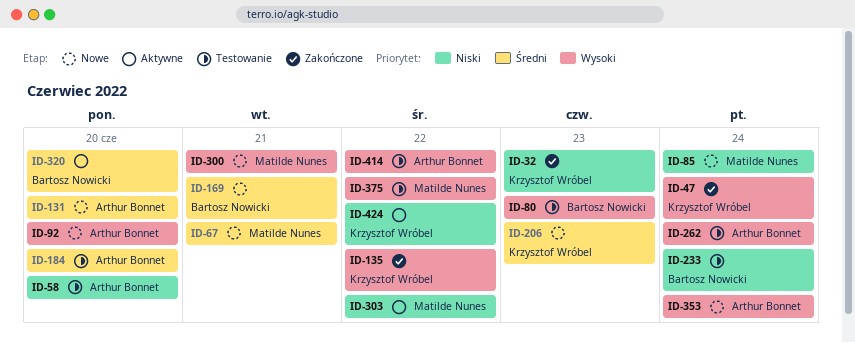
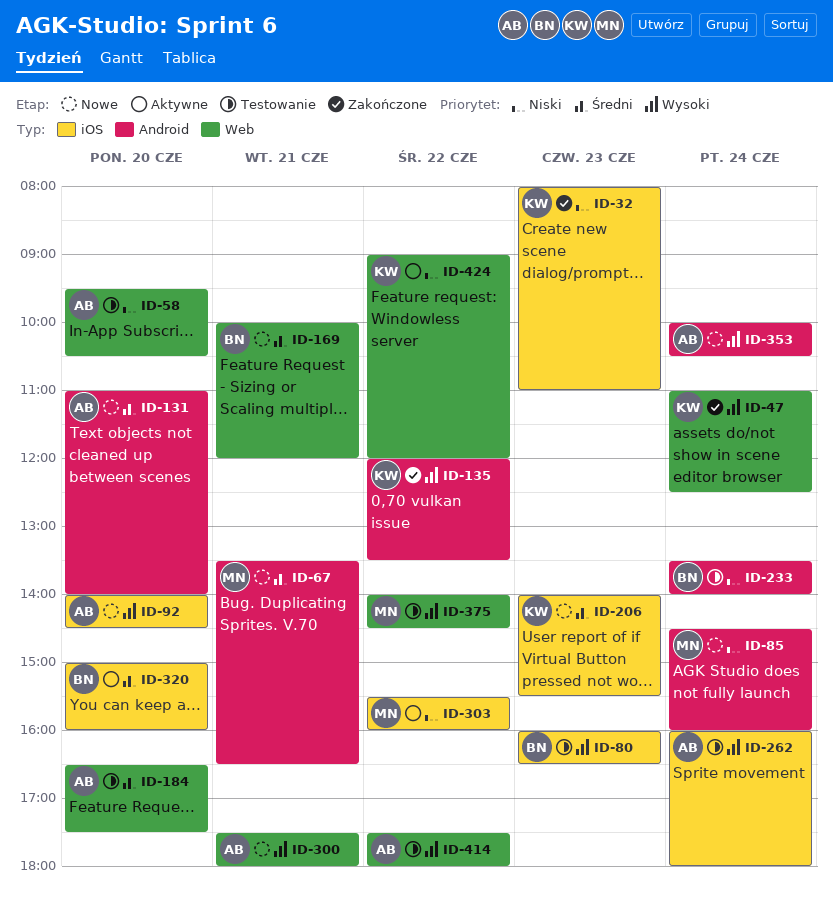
ID-300, owner: Matilde Nunes -> Arthur Bonnet

